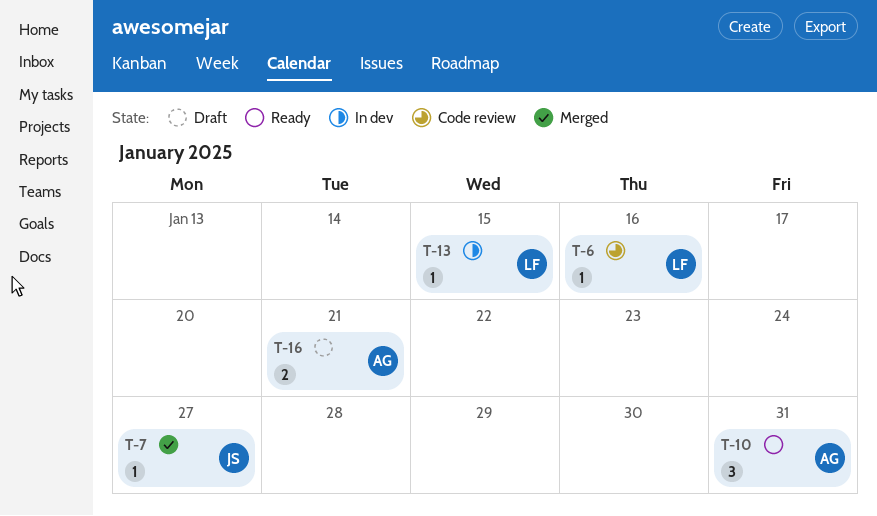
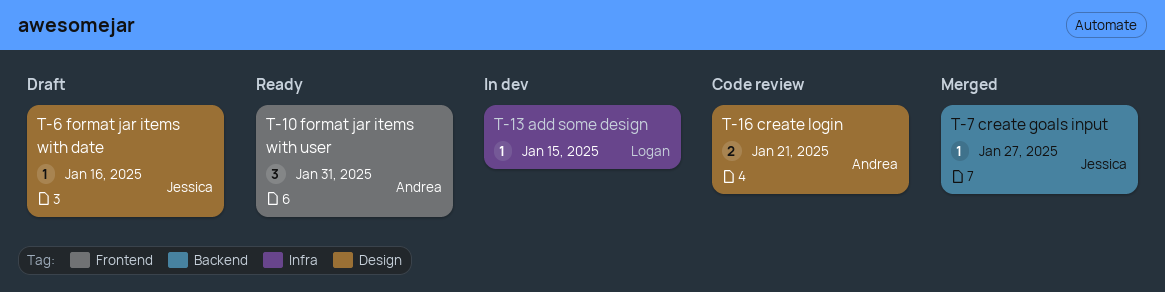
T-6, status: Code review -> Draft
T-6, owner: Logan -> Jessica
T-16, status: Draft -> Code review

